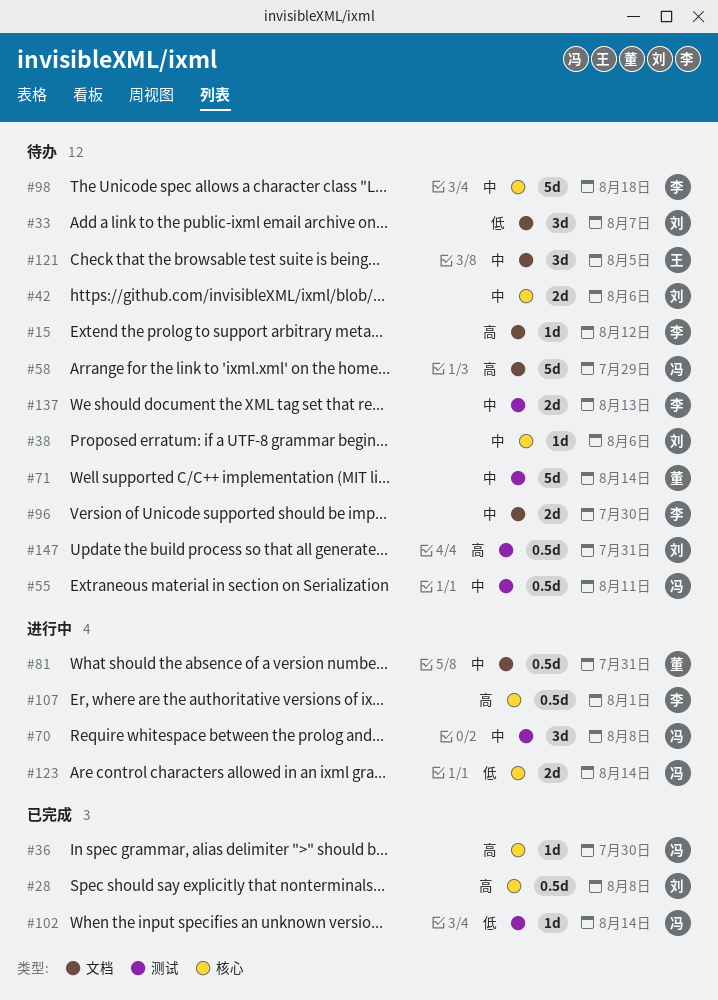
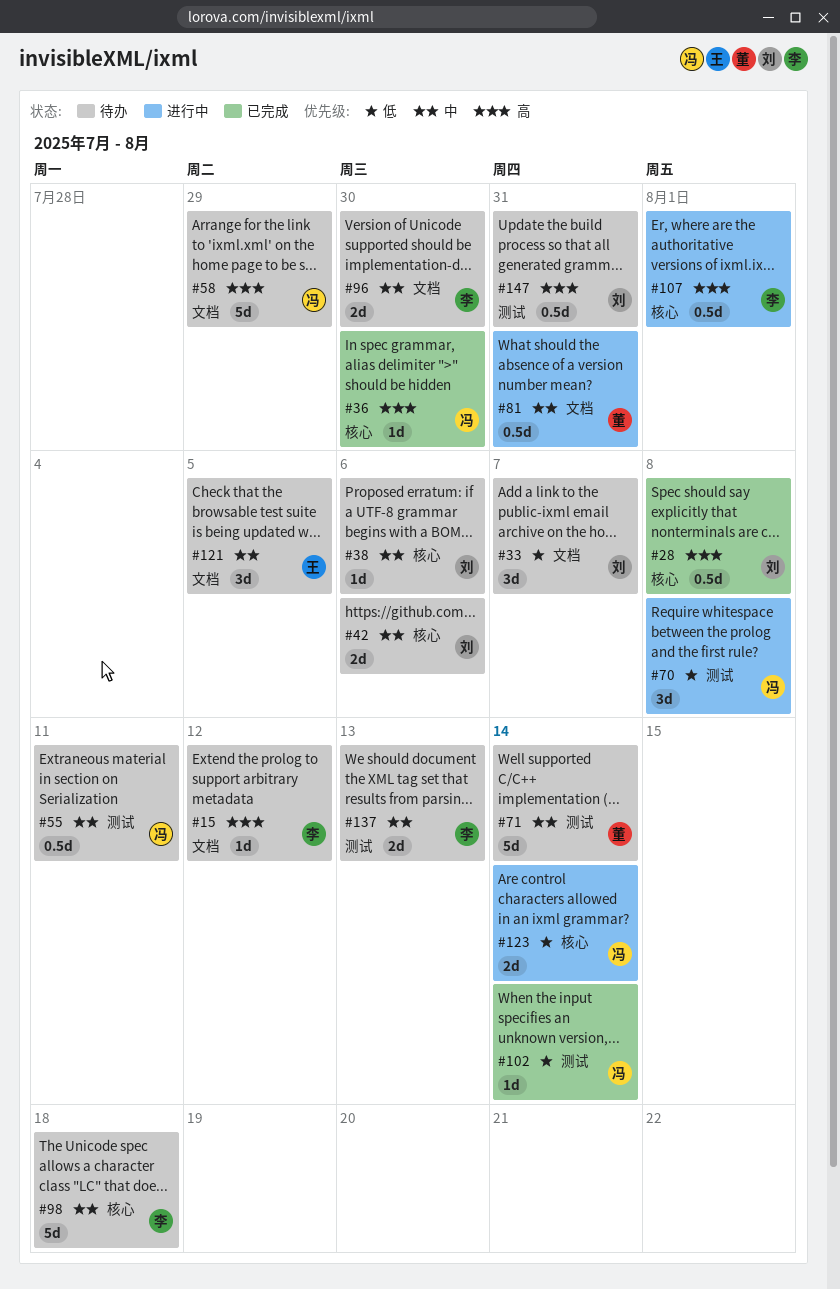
#70, priority: 中 -> 低

